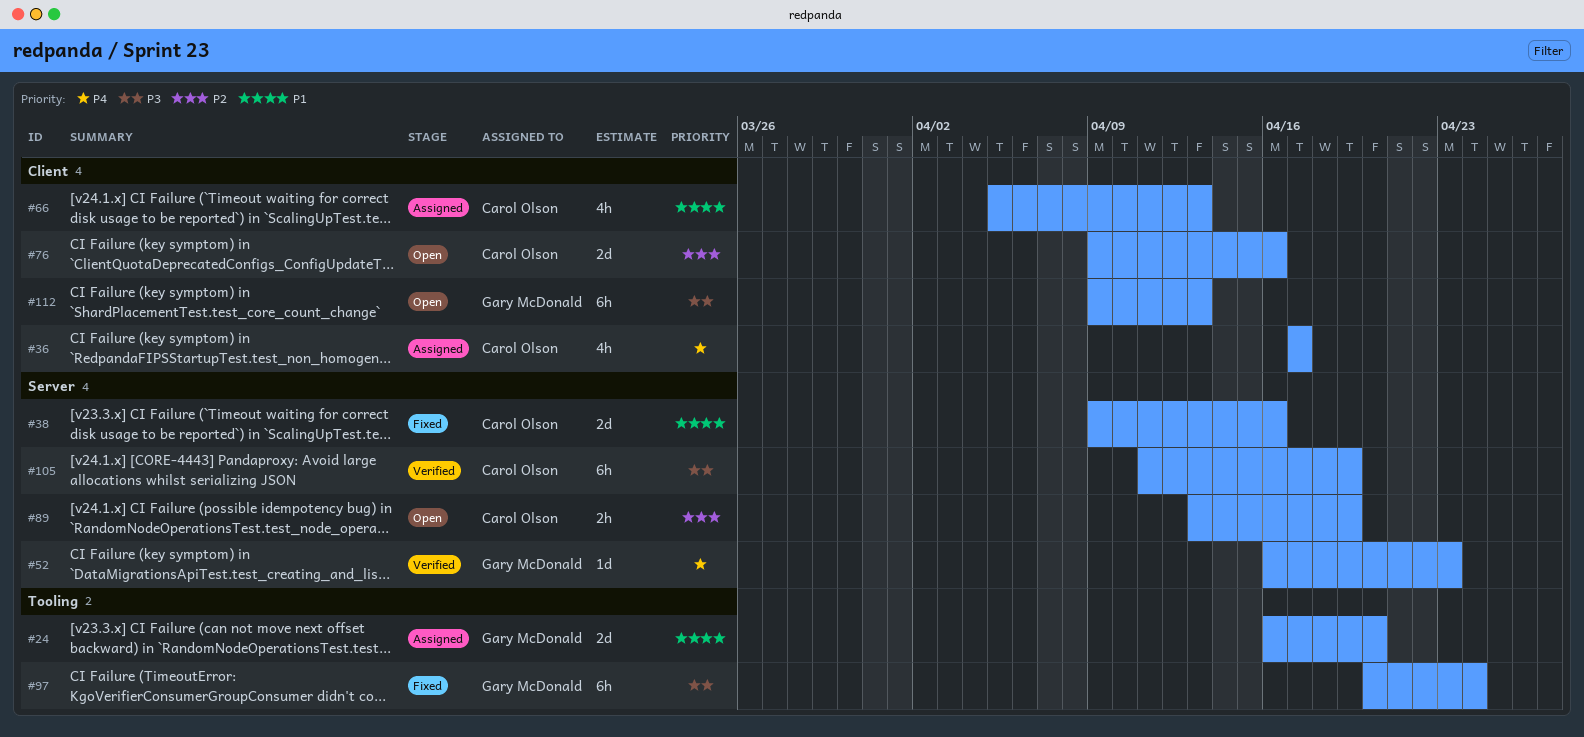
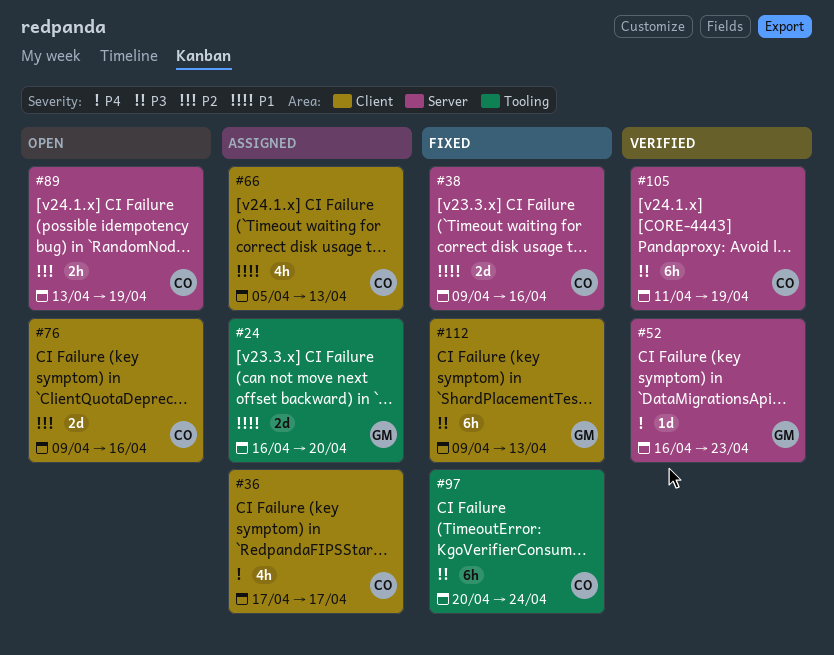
#97, owner: Gary McDonald -> Carol Olson
#112, status: Open -> Fixed

